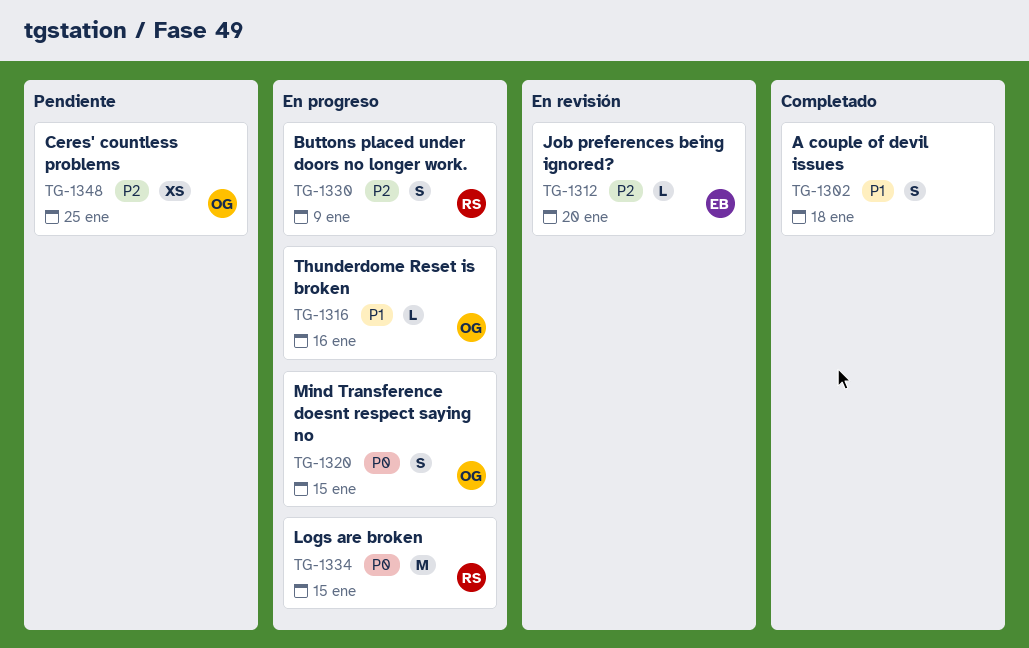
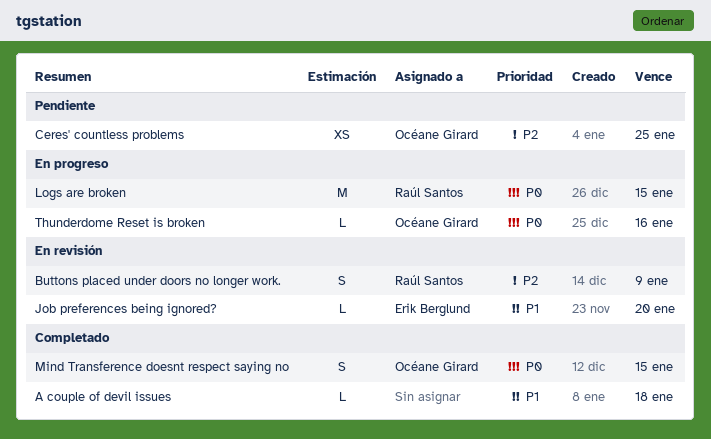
A couple of devil issues, estimate: S -> L
Buttons placed under doors no longer work., status: En progreso -> En revisión
Job preferences being ignored?, priority: P2 -> P1
Mind Transference doesnt respect saying no, status: En progreso -> Completado
Thunderdome Reset is broken, priority: P1 -> P0

